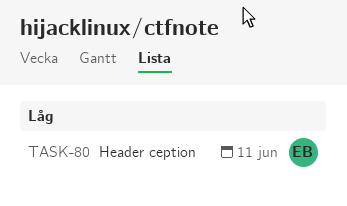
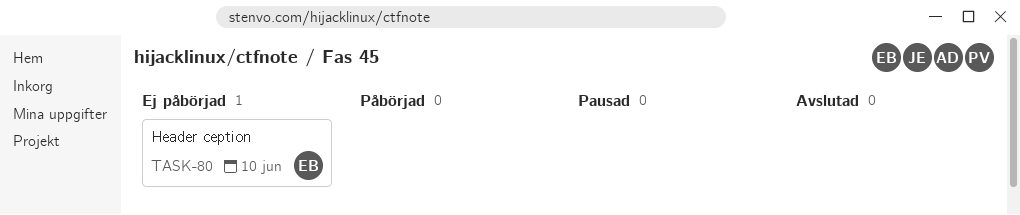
TASK-80, due: Jun 11 -> Jun 10

